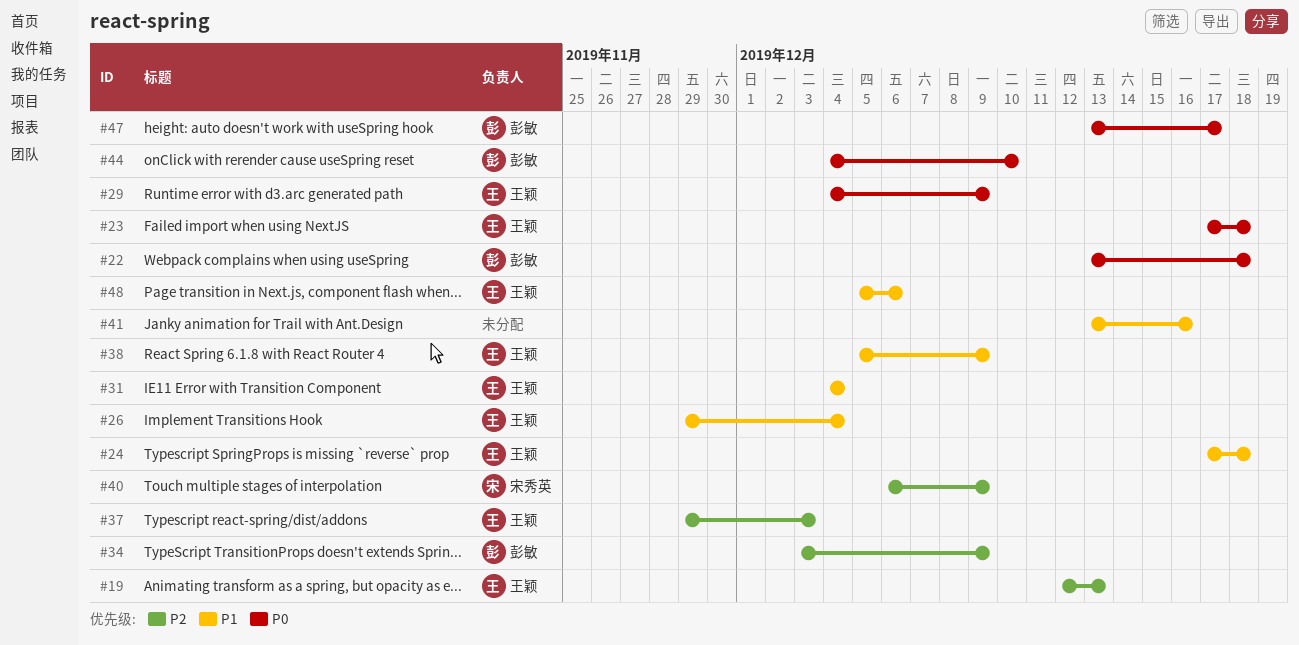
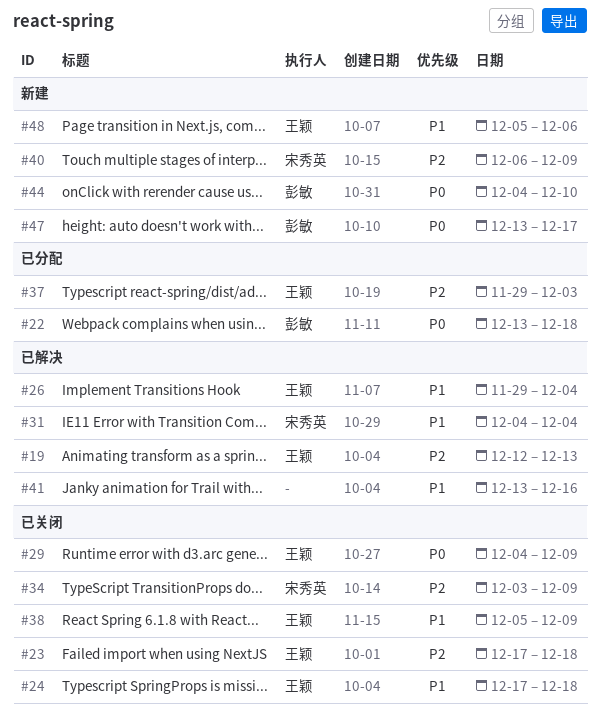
#23, priority: P0 -> P2
#31, owner: 王颖 -> 宋秀英
#34, owner: 彭敏 -> 宋秀英

